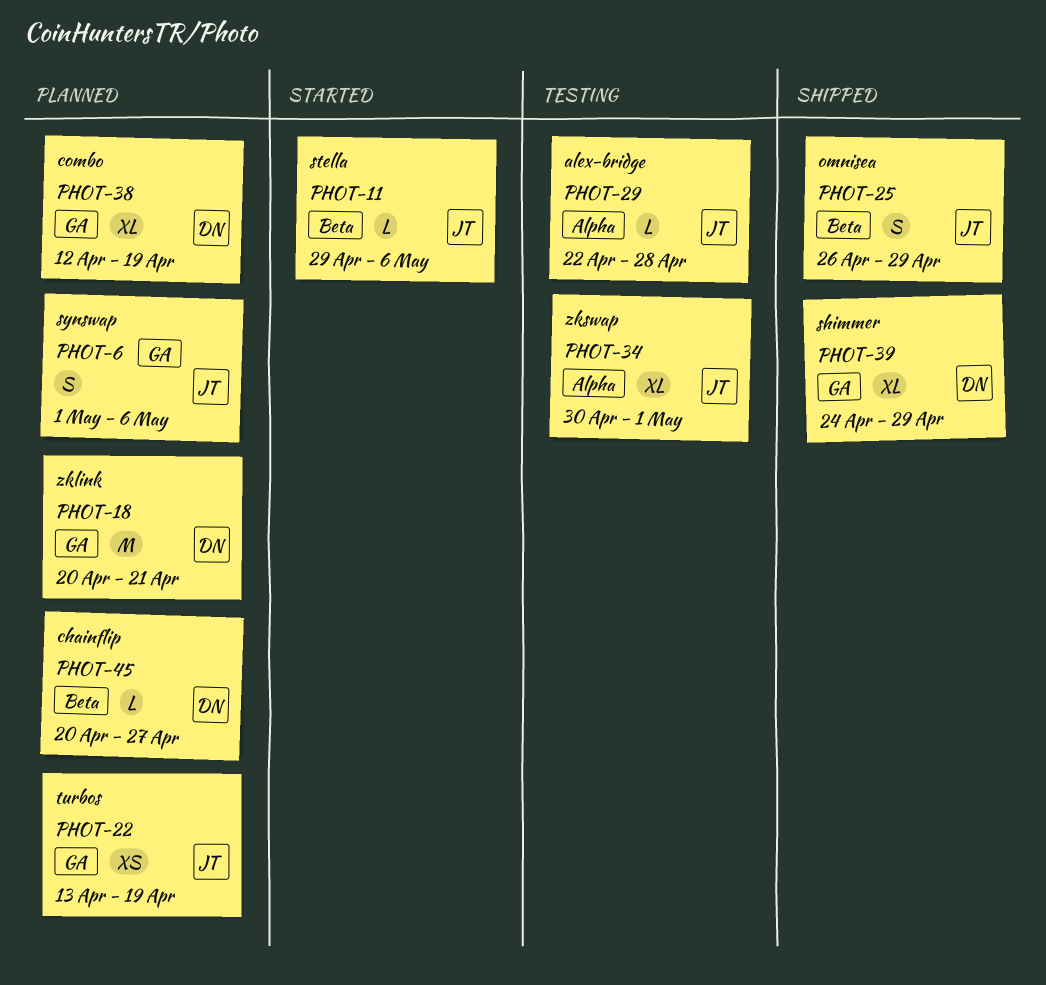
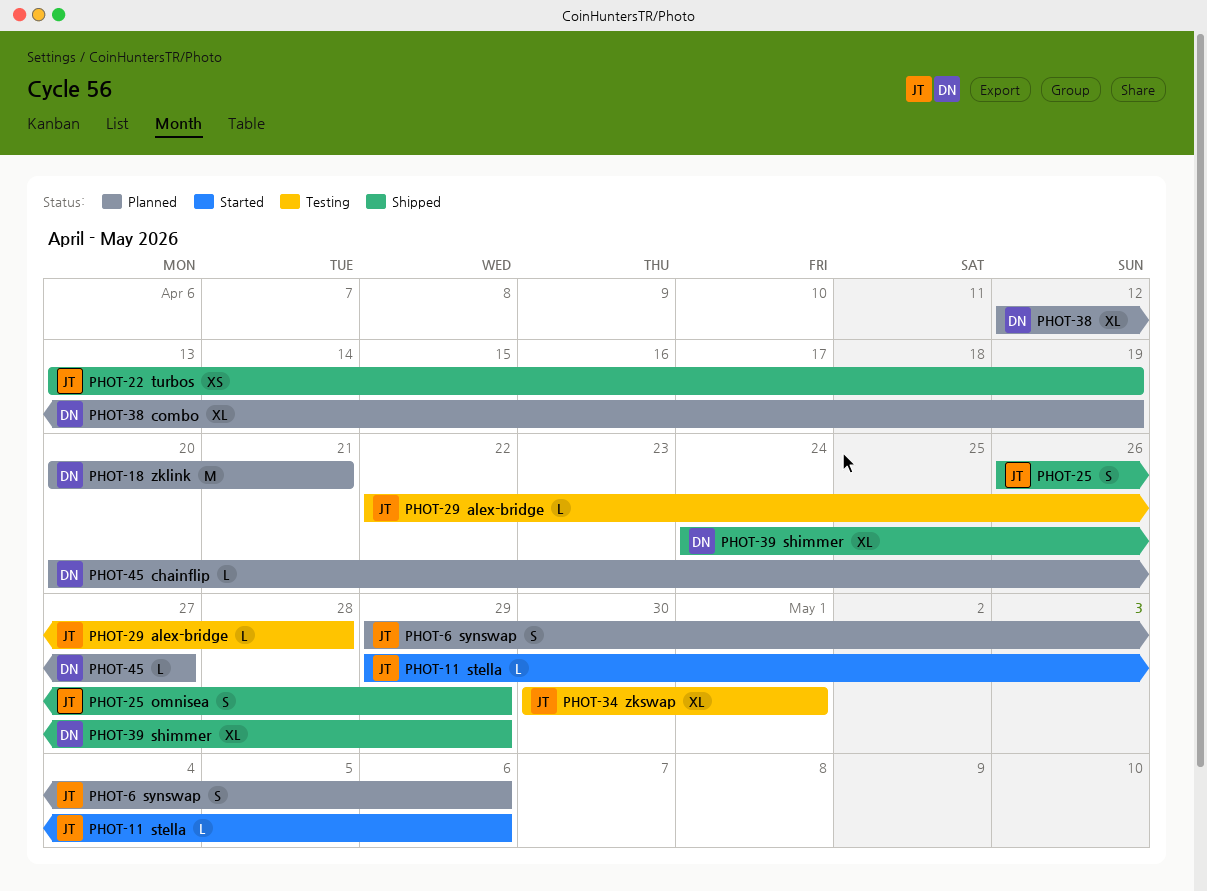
PHOT-6, start: May 1 -> Apr 29
PHOT-22, status: Planned -> Shipped

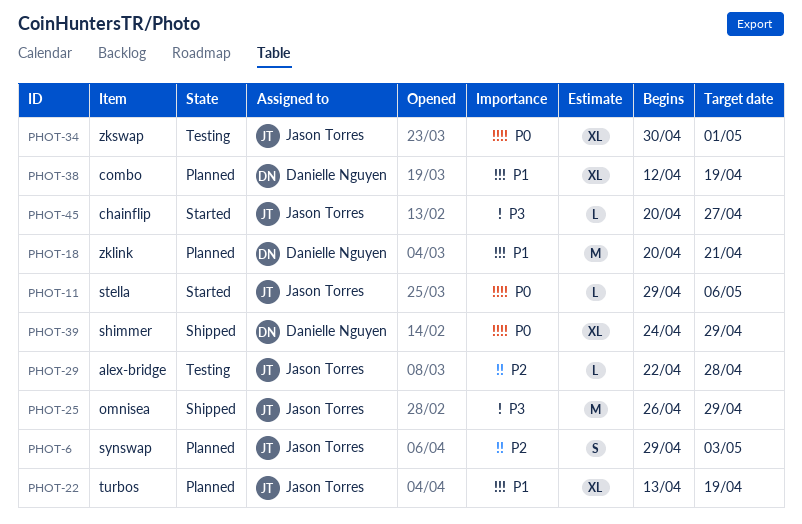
PHOT-6, due: May 6 -> May 3
PHOT-22, status: Shipped -> Planned
PHOT-22, estimate: XS -> XL
PHOT-25, estimate: S -> M
PHOT-45, status: Planned -> Started
PHOT-45, owner: Danielle Nguyen -> Jason Torres

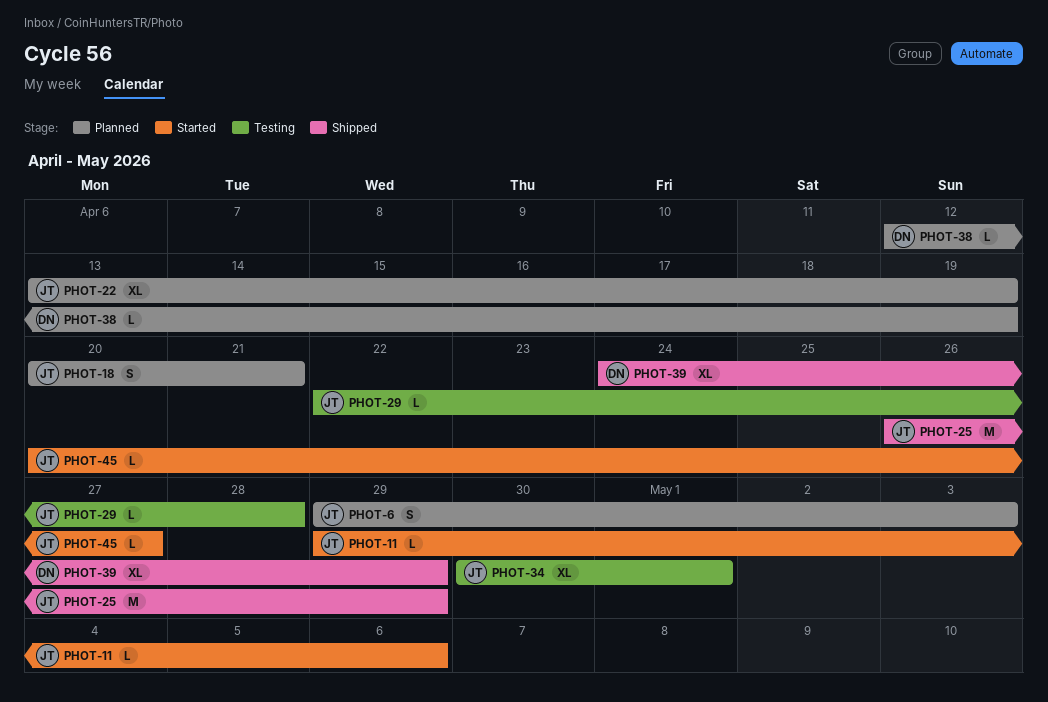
PHOT-18, owner: Danielle Nguyen -> Jason Torres
PHOT-18, estimate: M -> S
PHOT-38, estimate: XL -> L

